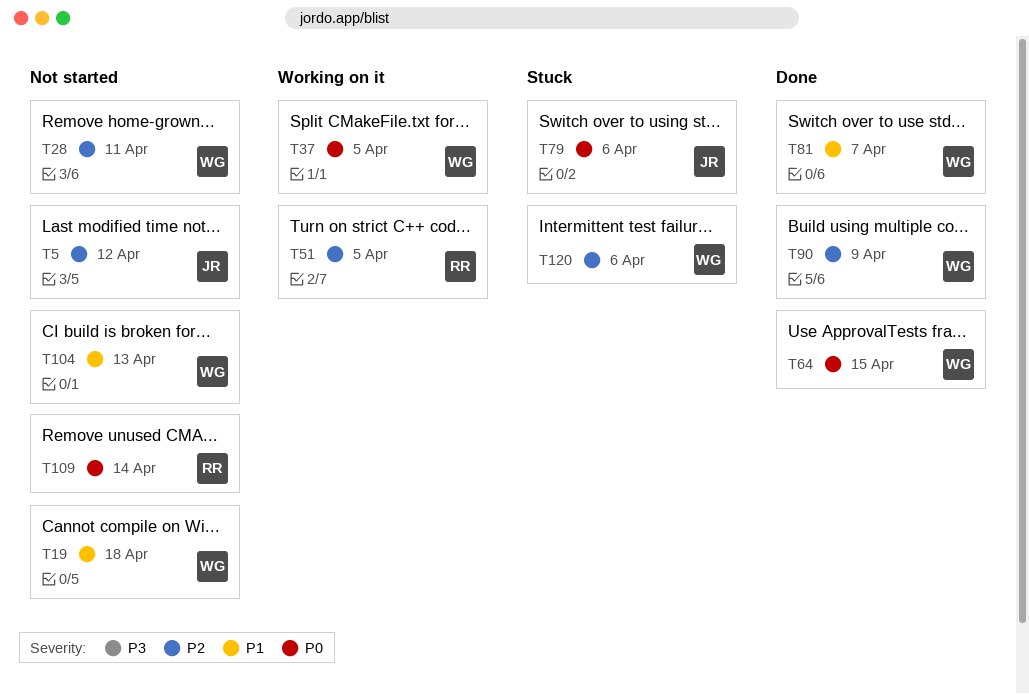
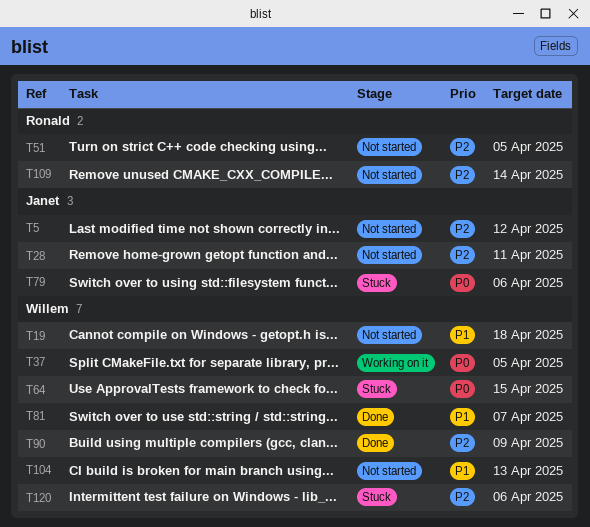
T28, owner: Willem -> Janet
T51, status: Working on it -> Not started
T64, status: Done -> Stuck
T109, priority: P0 -> P2

